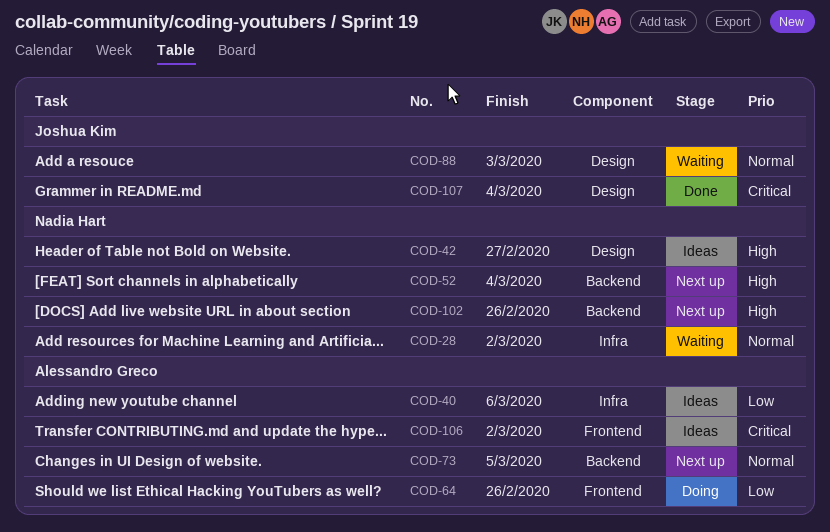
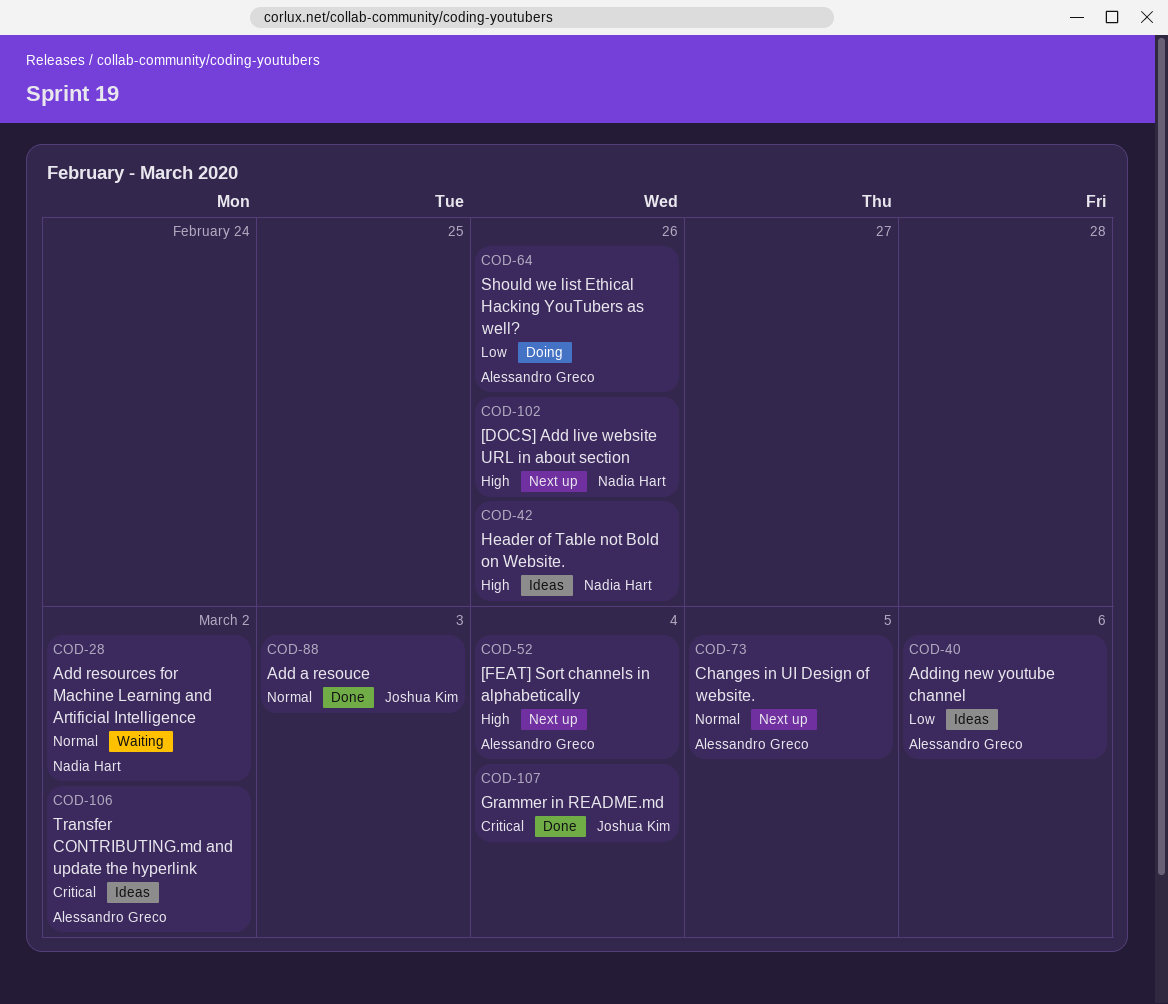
COD-42, due: Feb 27 -> Feb 26
COD-52, owner: Nadia Hart -> Alessandro Greco
COD-88, status: Waiting -> Done

